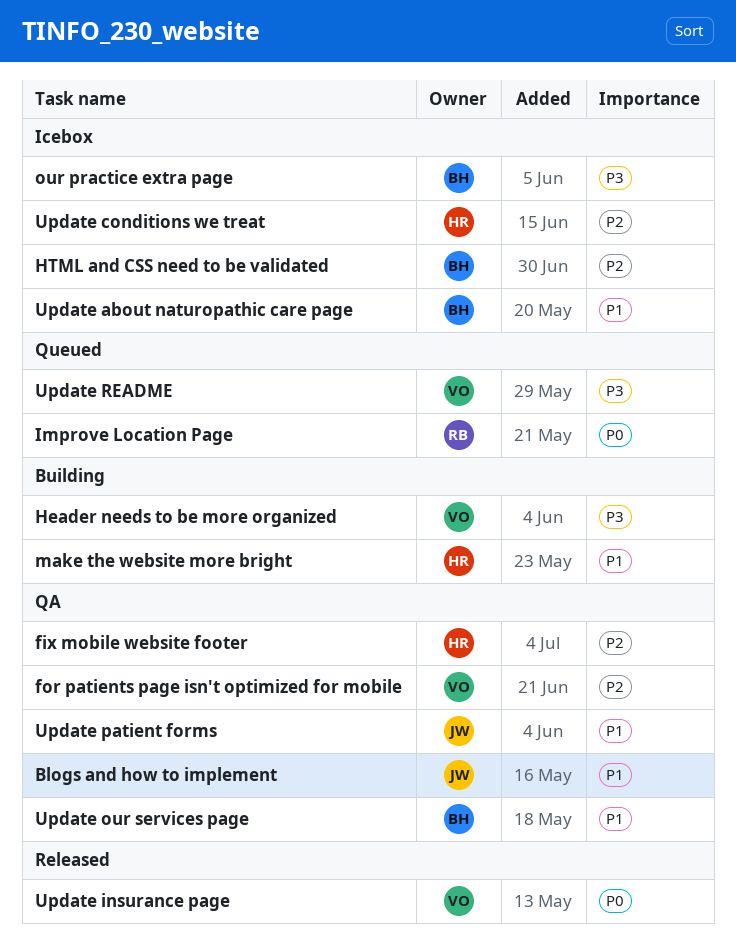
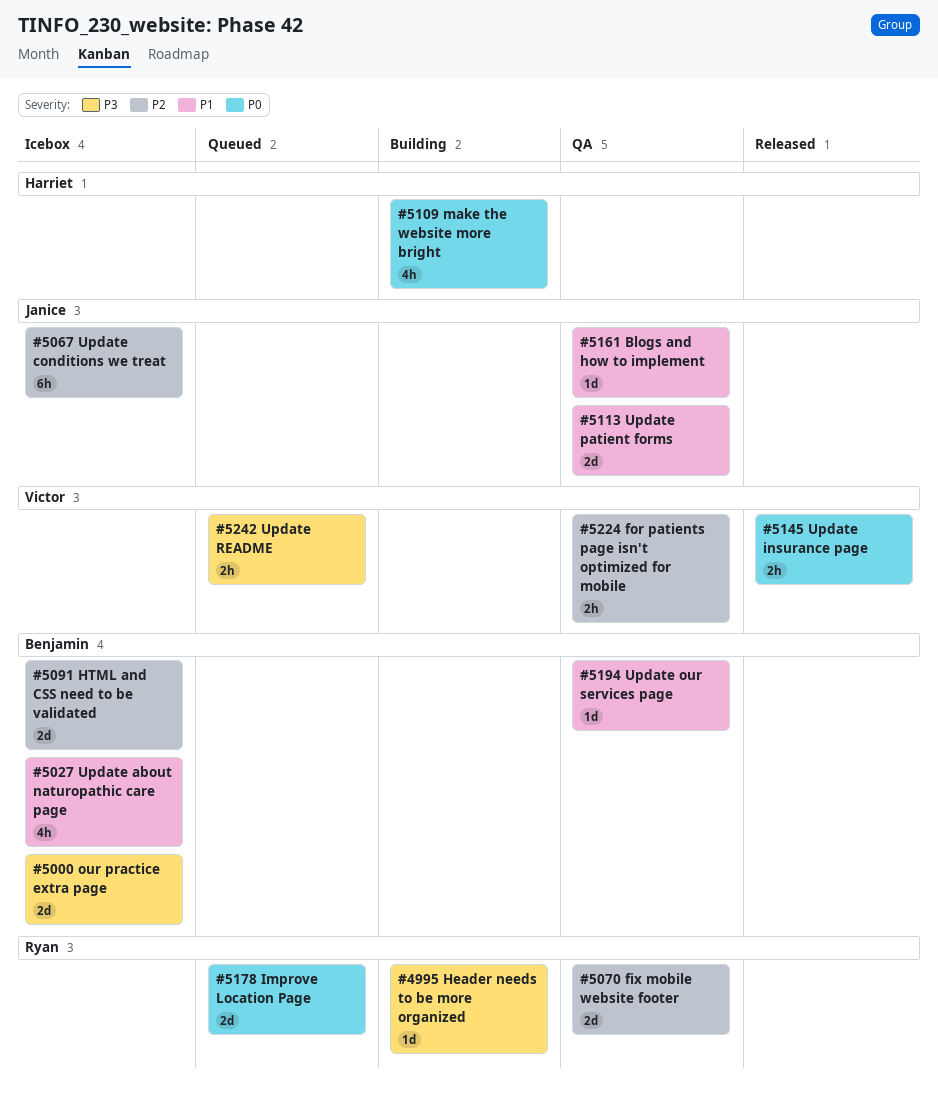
fix mobile website footer, owner: Harriet -> Ryan
Header needs to be more organized, owner: Victor -> Ryan
make the website more bright, priority: P1 -> P0
Update conditions we treat, owner: Harriet -> Janice

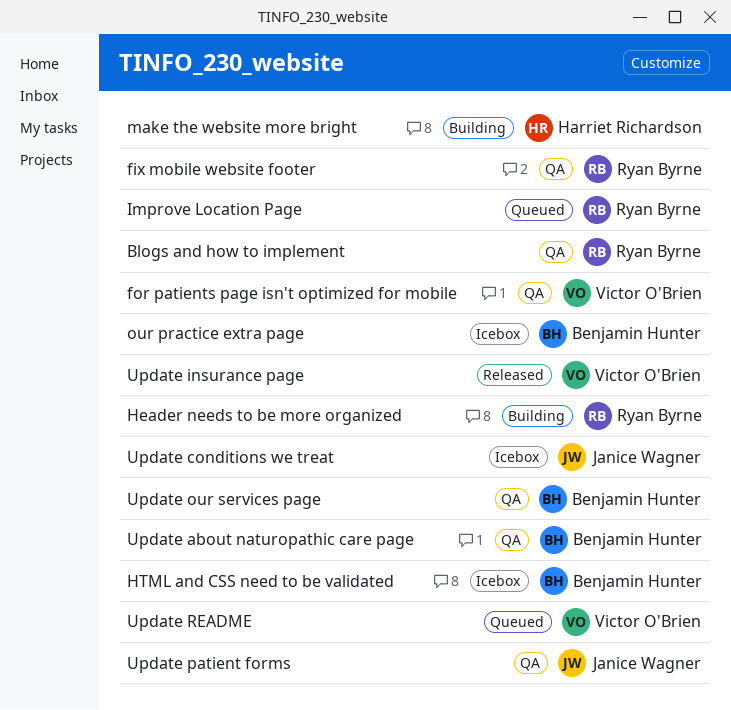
Blogs and how to implement, owner: Janice Wagner -> Ryan Byrne
Update about naturopathic care page, status: Icebox -> QA

